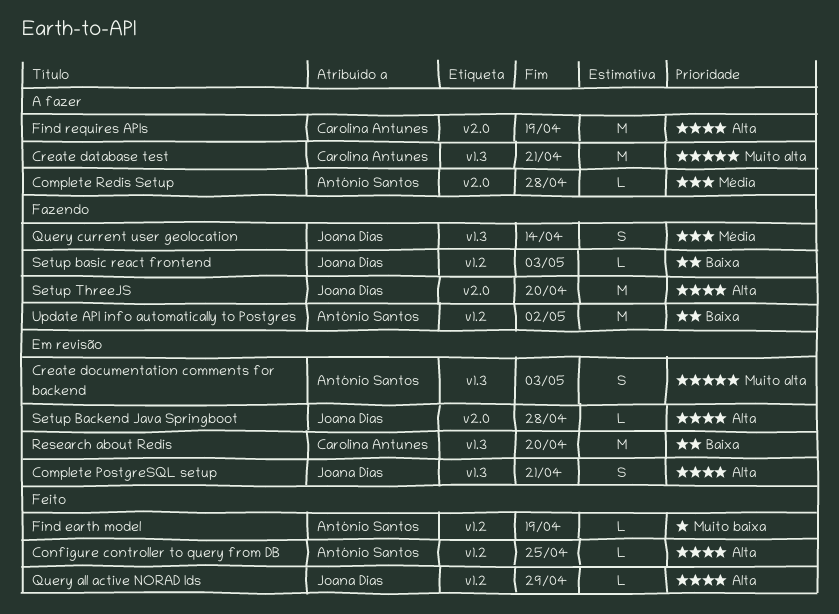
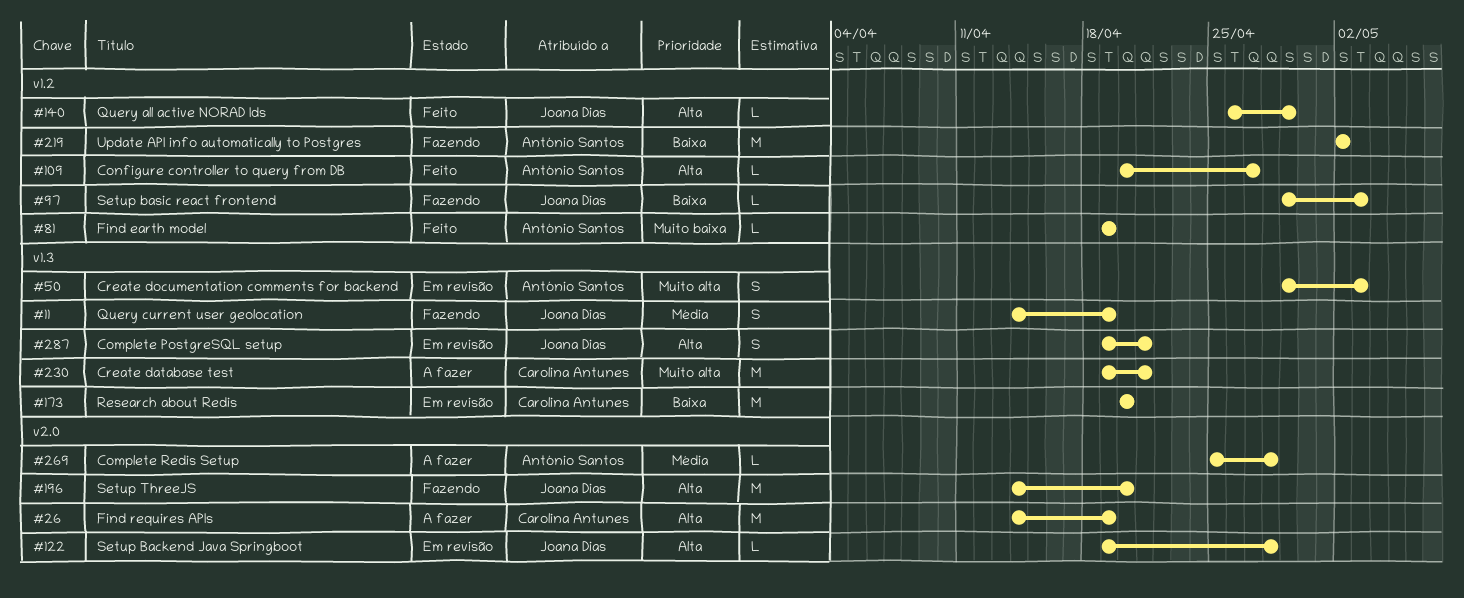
Configure controller to query from DB, due: Apr 25 -> Apr 27
Query current user geolocation, due: Apr 14 -> Apr 19

